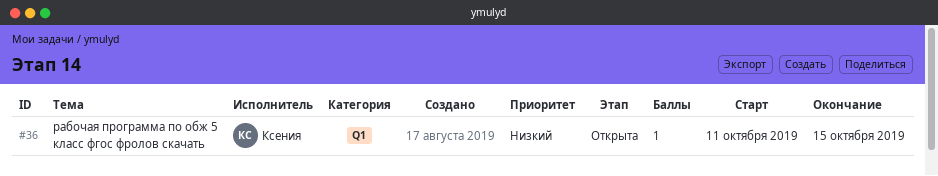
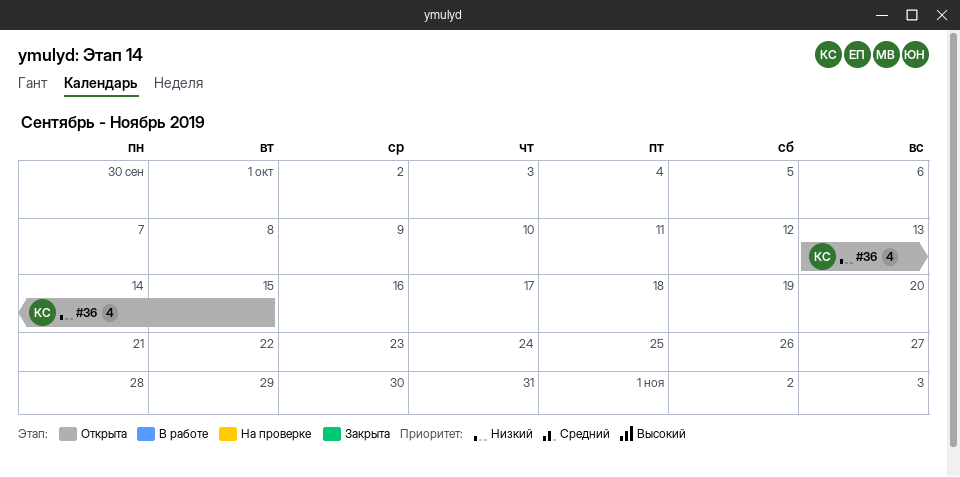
#36, estimate: 1 -> 4
#36, start: Oct 11 -> Oct 13

